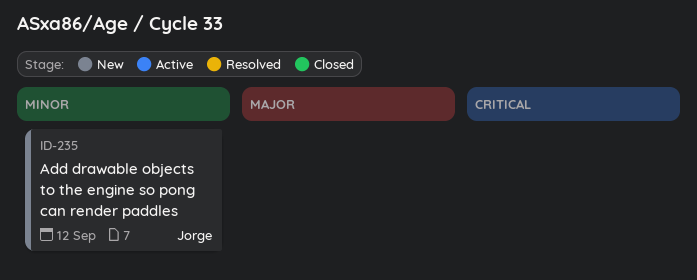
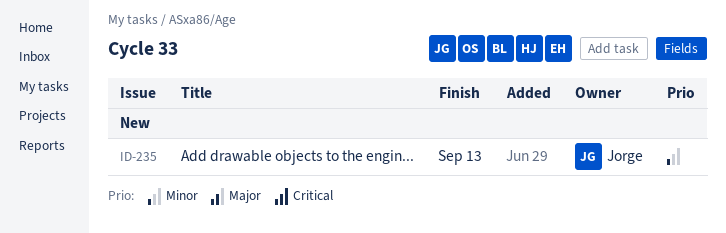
ID-235, due: Sep 12 -> Sep 13

